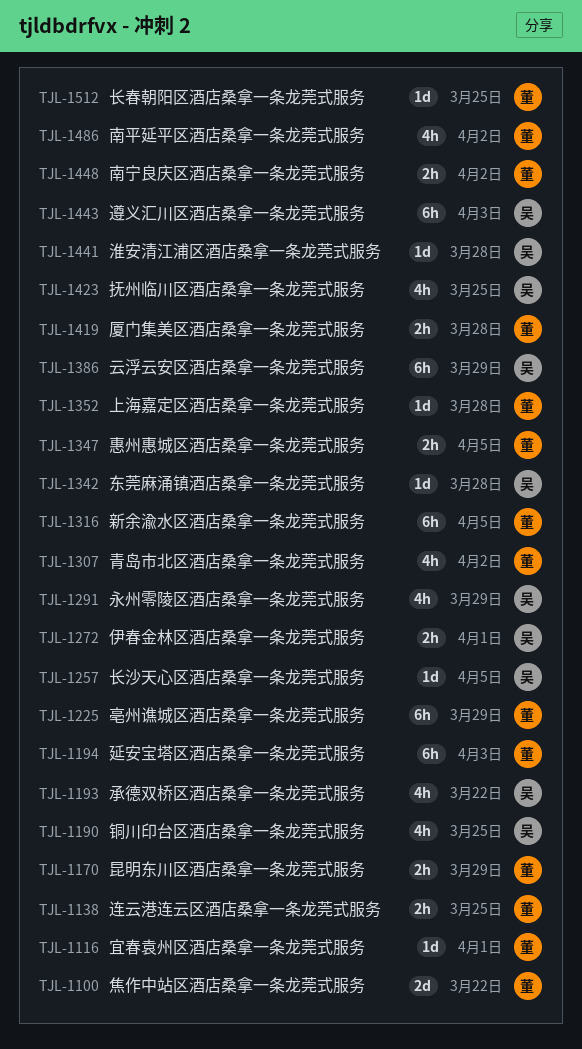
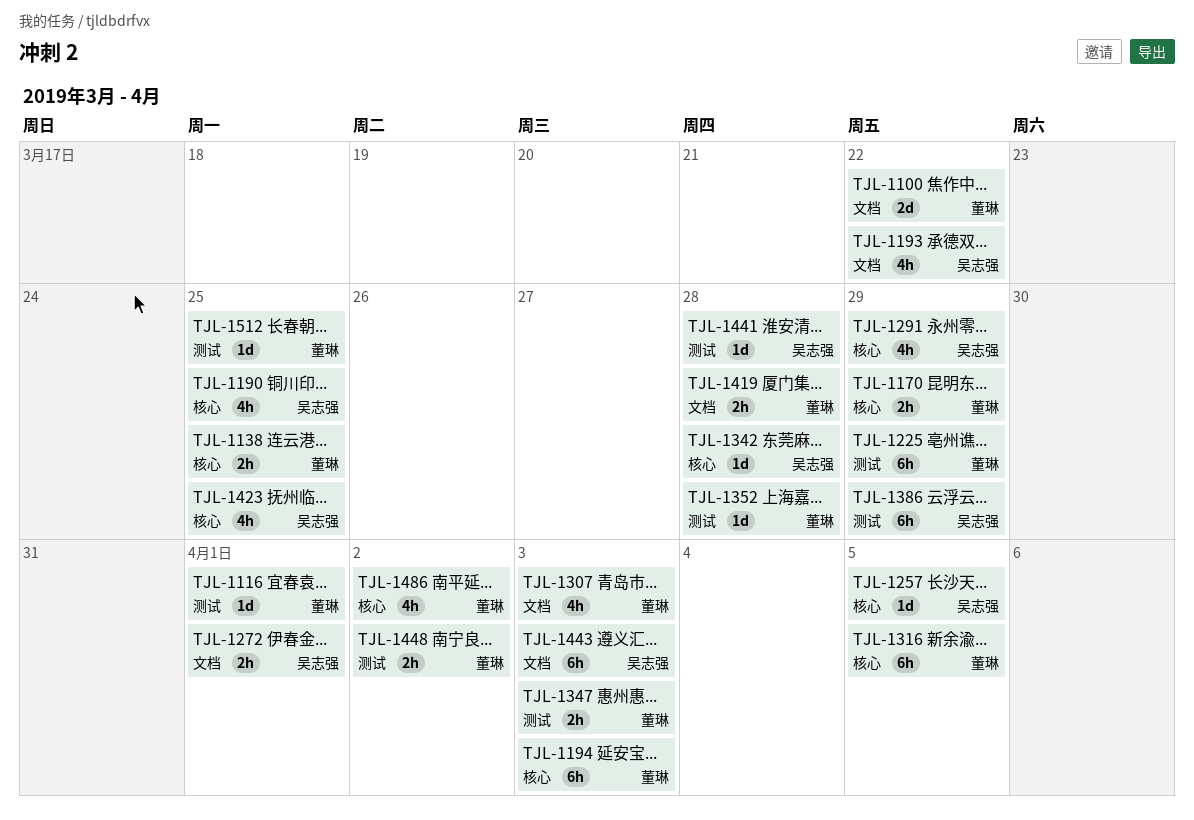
TJL-1307, due: Apr 2 -> Apr 3
TJL-1347, due: Apr 5 -> Apr 3

